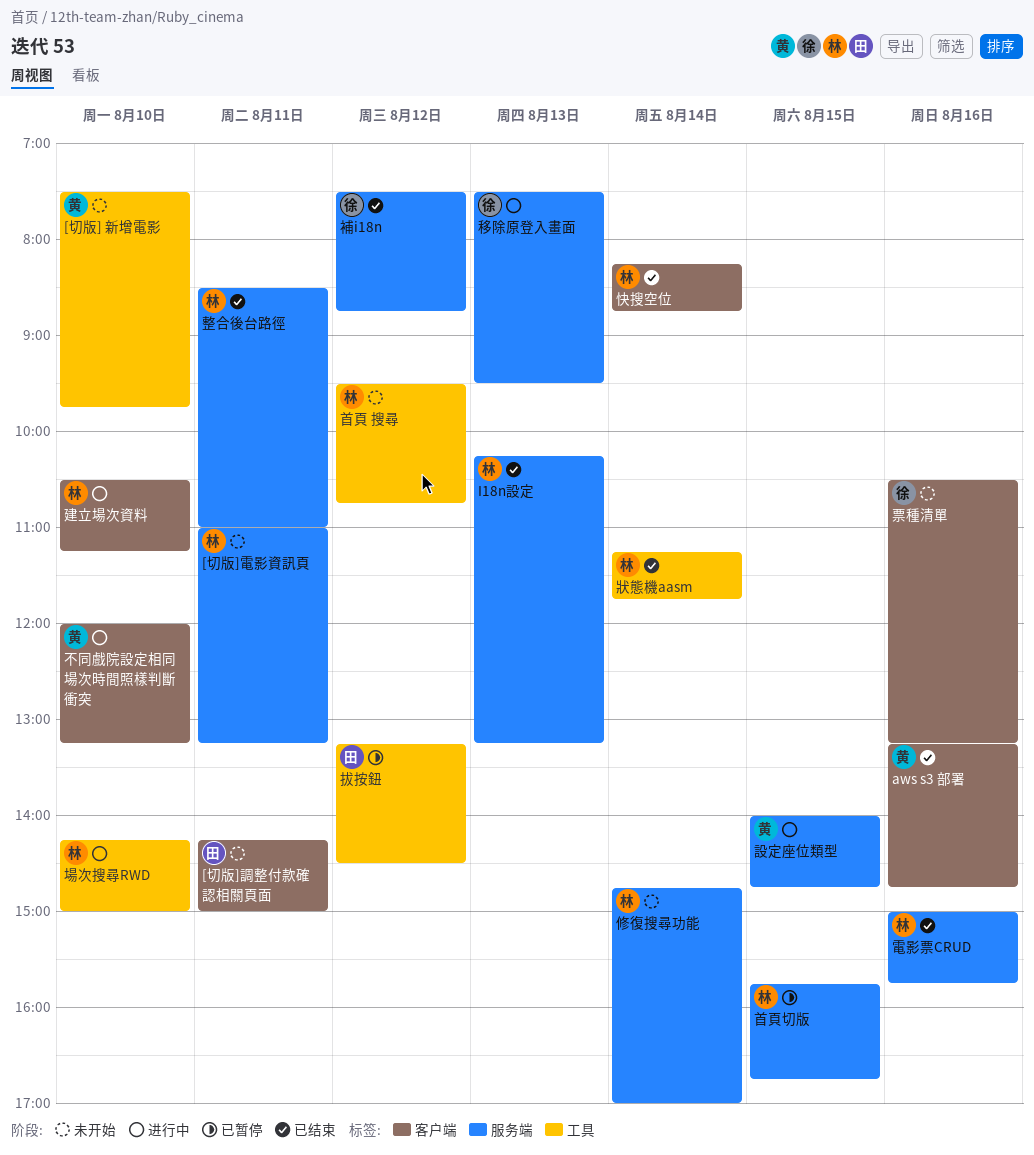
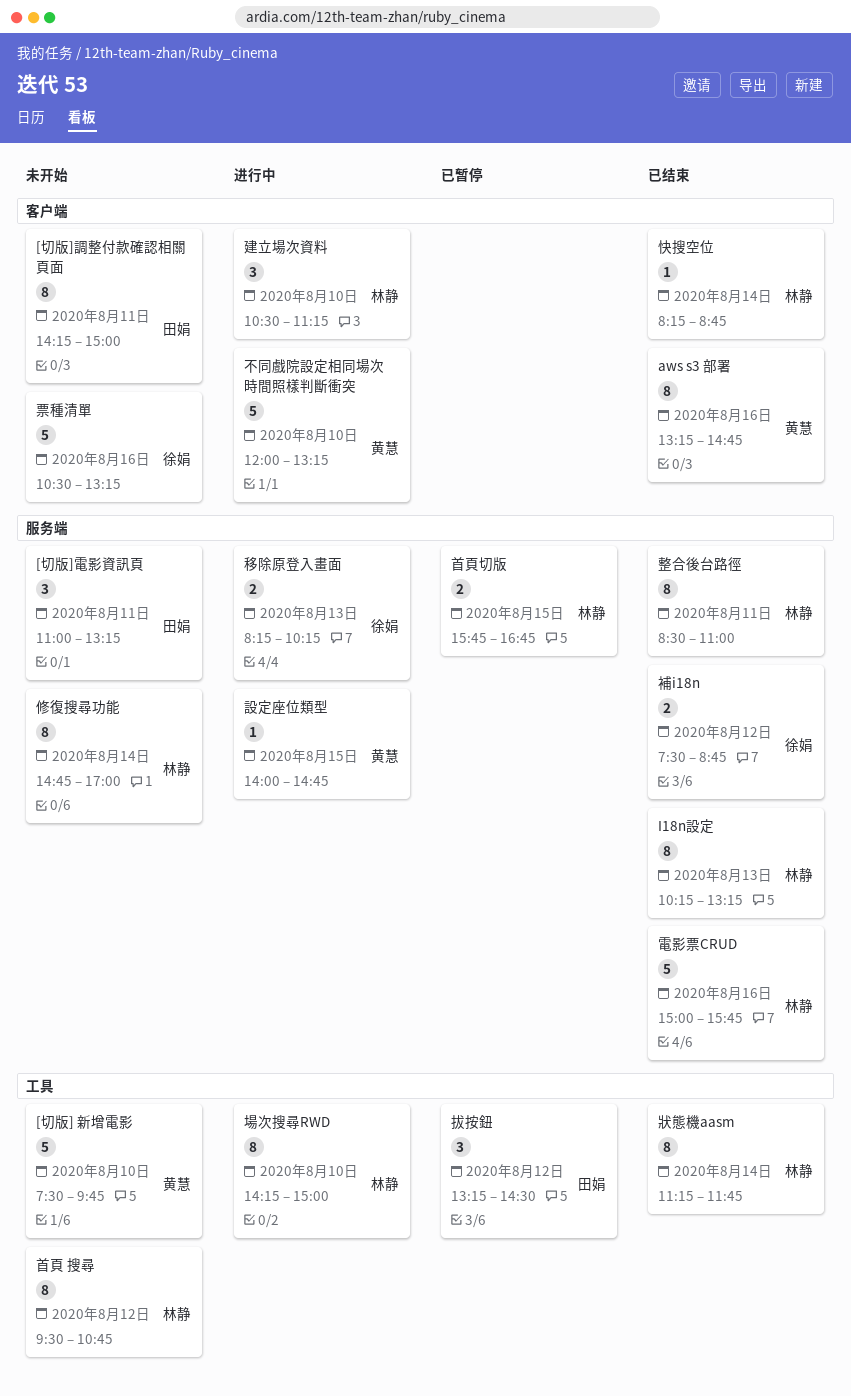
[切版]電影資訊頁, owner: 林静 -> 田娟
移除原登入畫面, begins: 07:30 -> 08:15
移除原登入畫面, ends: 09:30 -> 10:15

